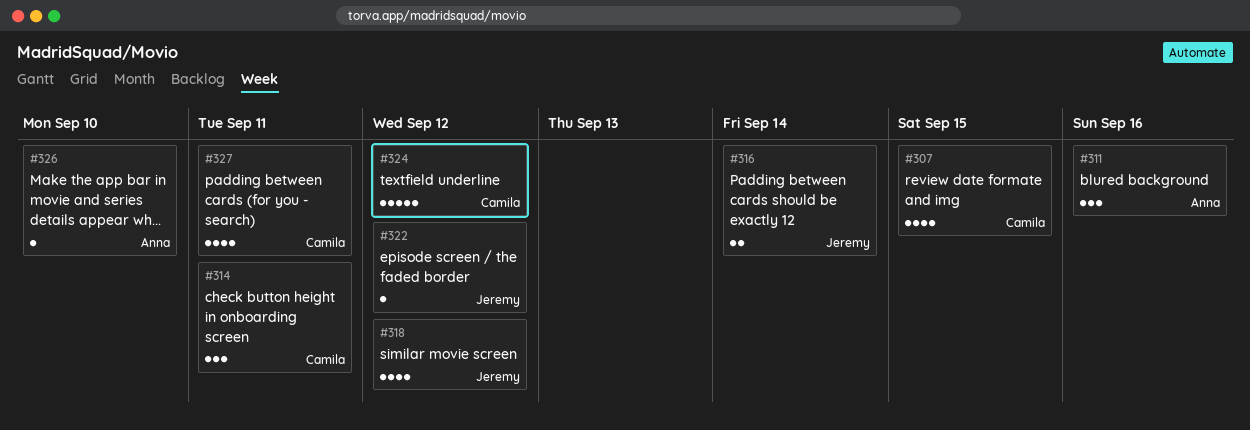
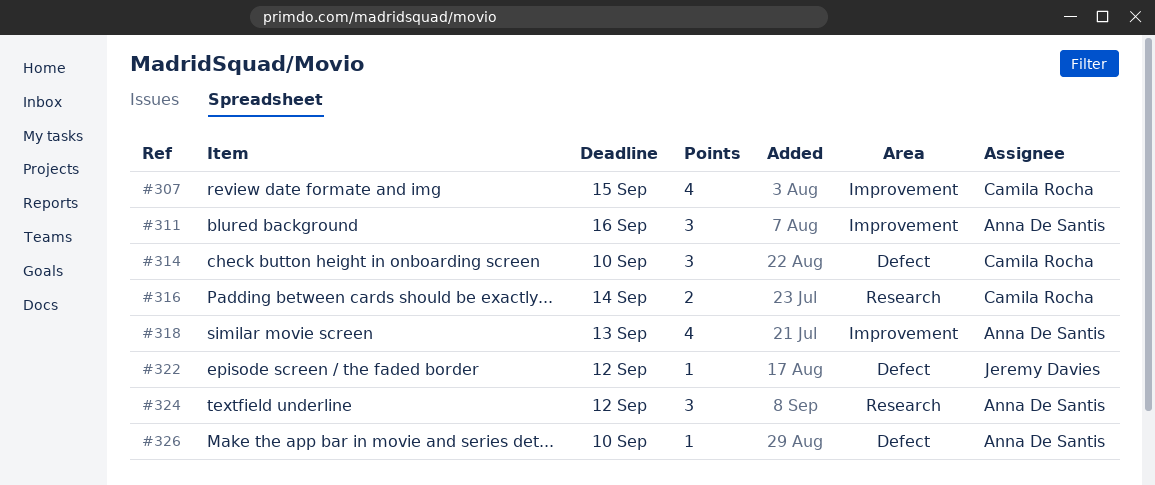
#314, due: Sep 11 -> Sep 10
#316, owner: Jeremy Davies -> Camila Rocha
#318, owner: Jeremy Davies -> Anna De Santis
#318, due: Sep 12 -> Sep 13
#324, owner: Camila Rocha -> Anna De Santis
#324, estimate: 5 -> 3
#327: present -> none

